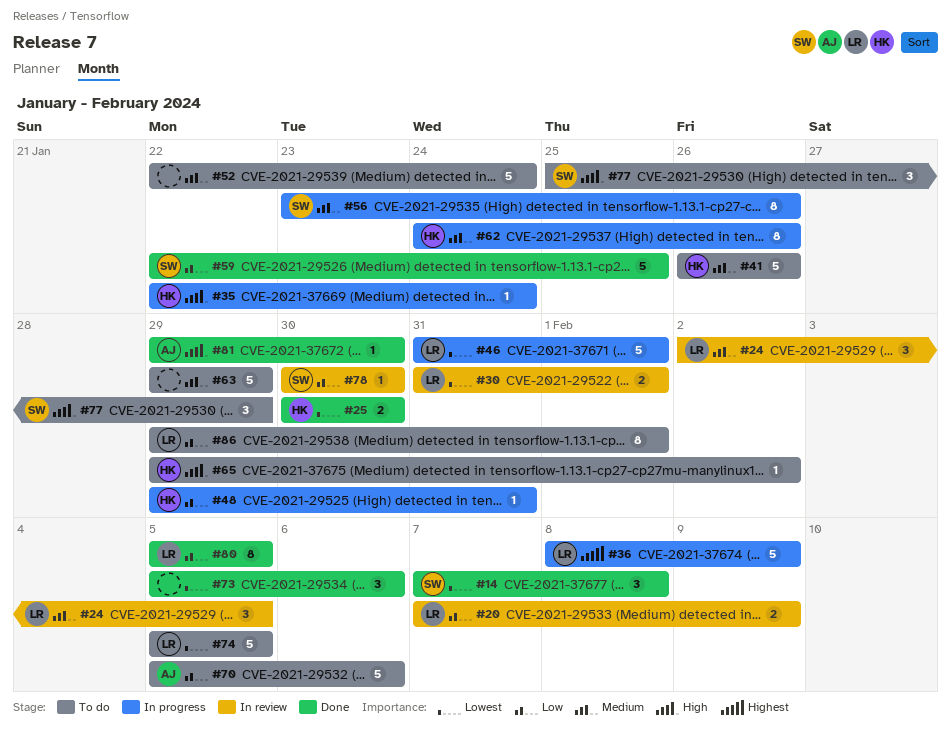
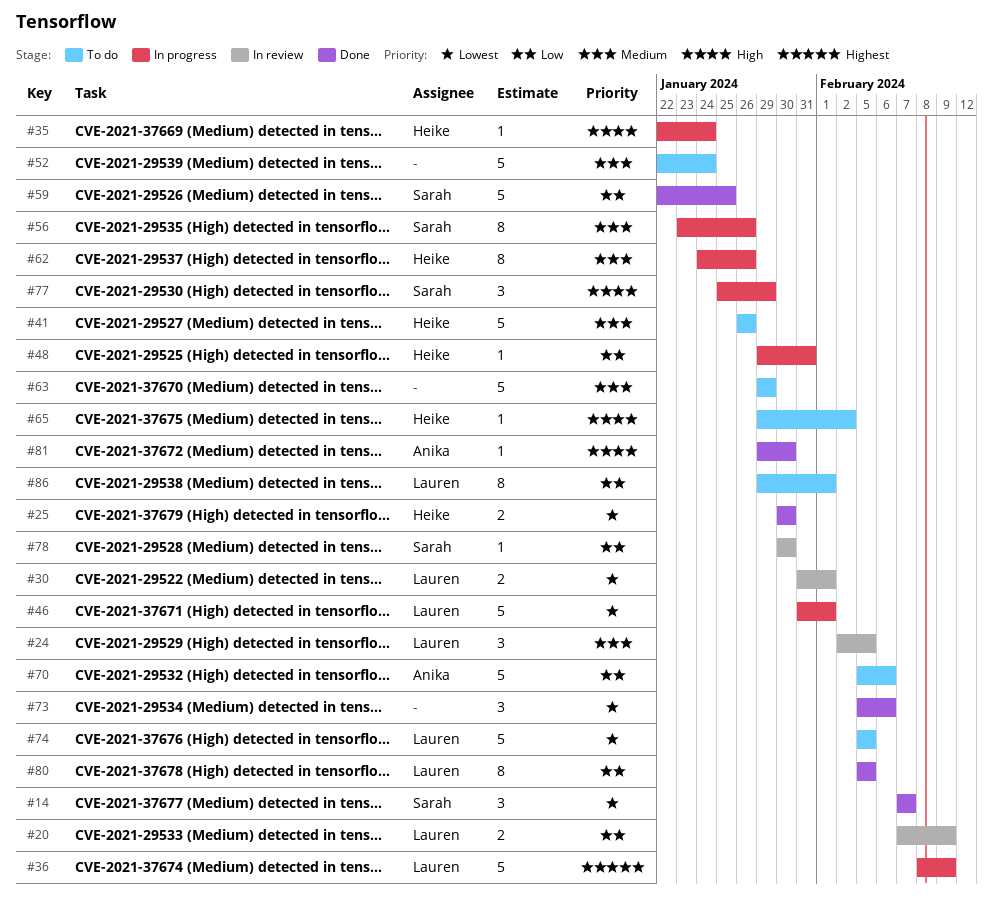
#14, due: Feb 8 -> Feb 7
#77, status: To do -> In progress

